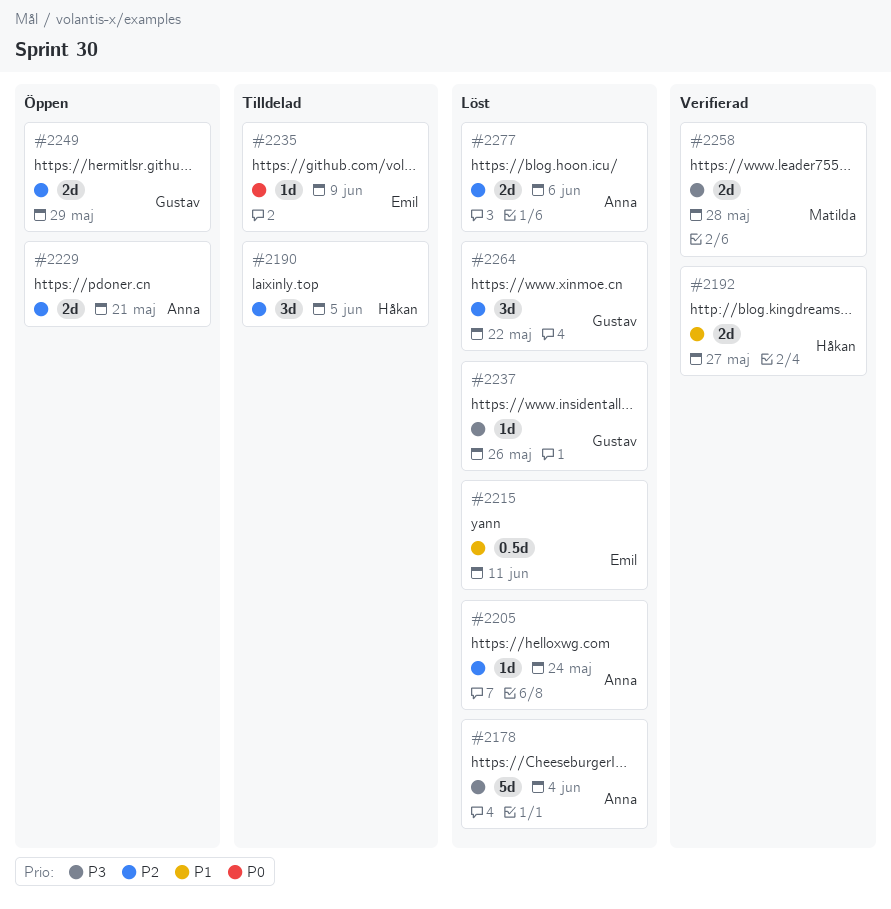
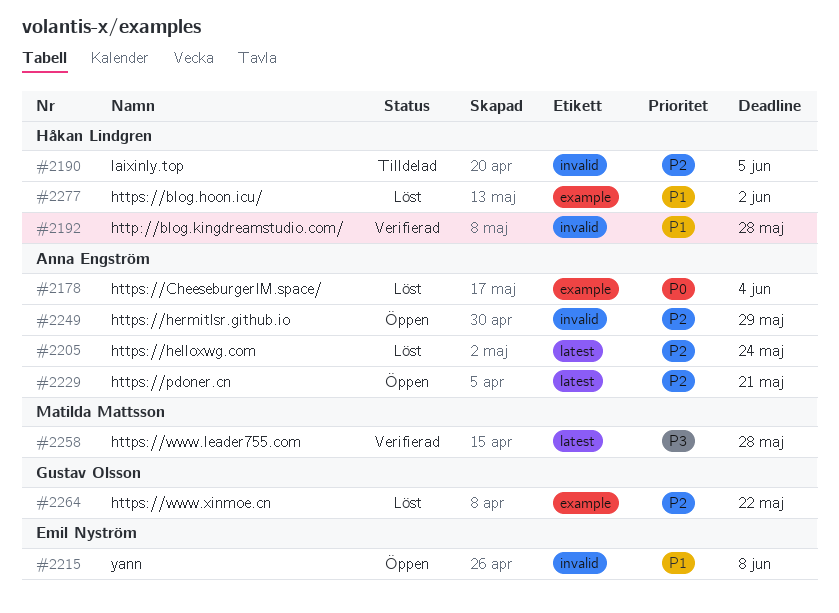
#2178, priority: P3 -> P0
#2192, due: May 27 -> May 28
#2215, status: Löst -> Öppen
#2215, due: Jun 11 -> Jun 8
#2235: present -> none
#2237: present -> none
#2249, owner: Gustav Olsson -> Anna Engström
#2277, owner: Anna Engström -> Håkan Lindgren
#2277, priority: P2 -> P1
#2277, due: Jun 6 -> Jun 2

